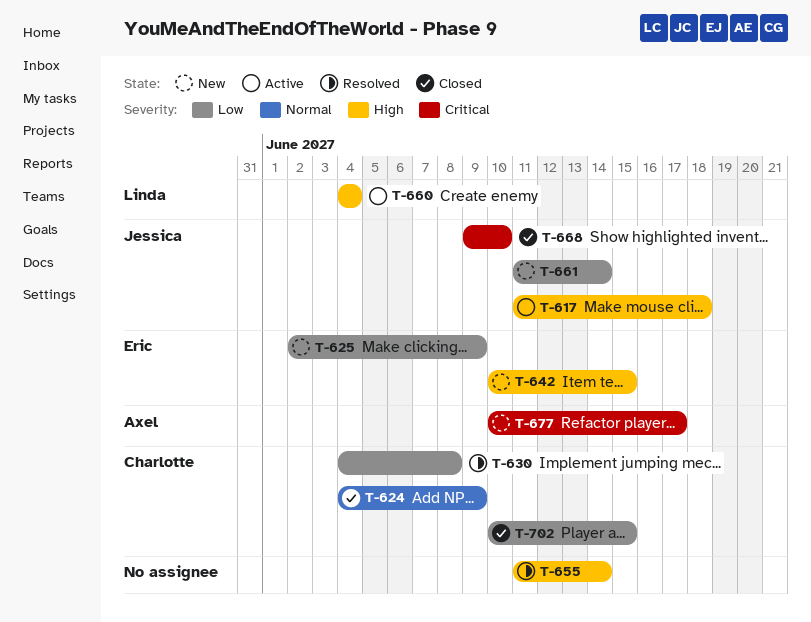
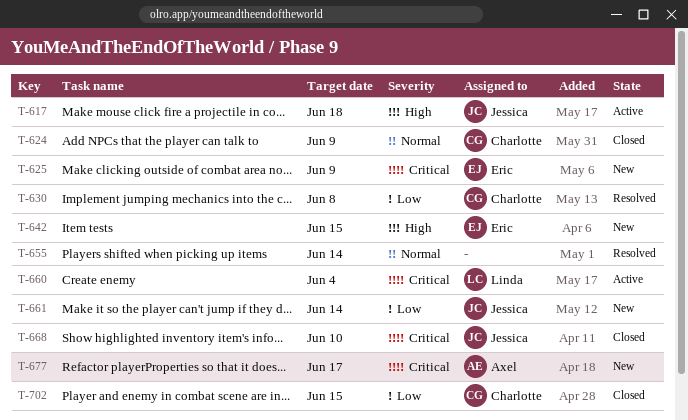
T-625, priority: Low -> Critical
T-655, priority: High -> Normal
T-660, priority: High -> Critical

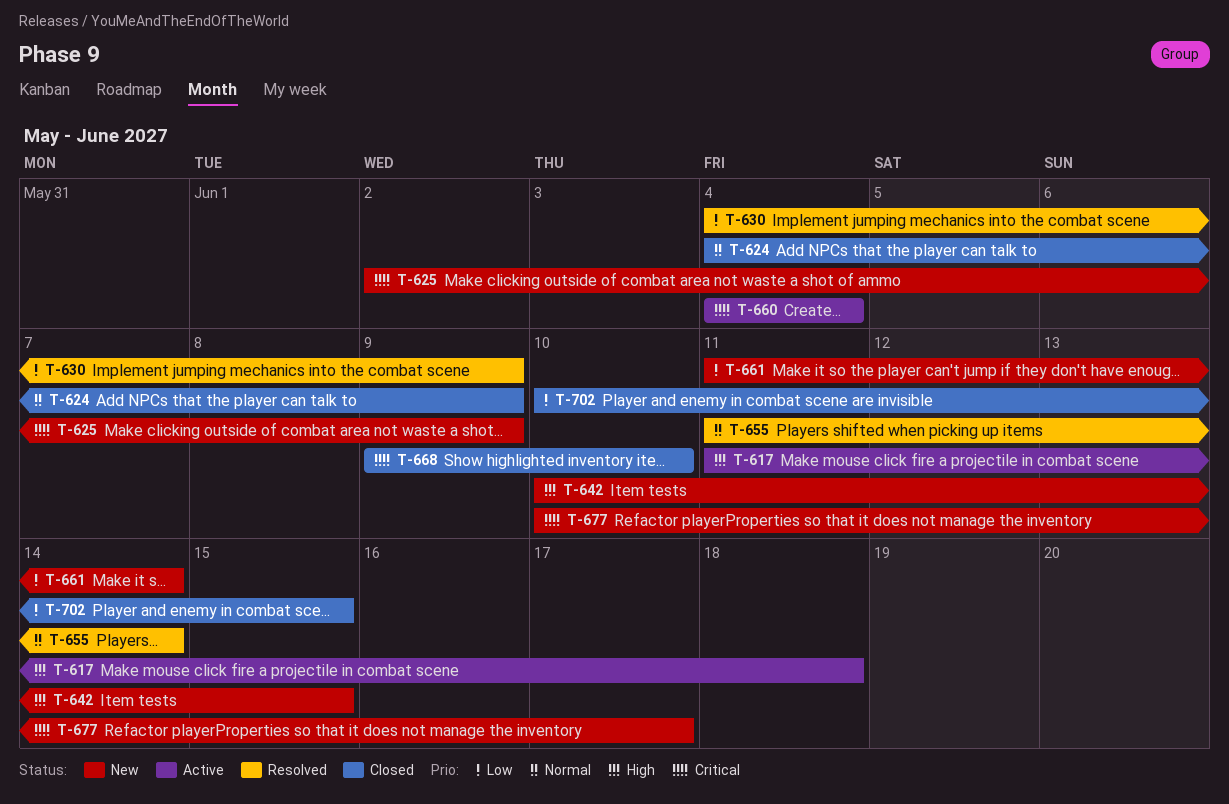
T-630, due: Jun 8 -> Jun 9

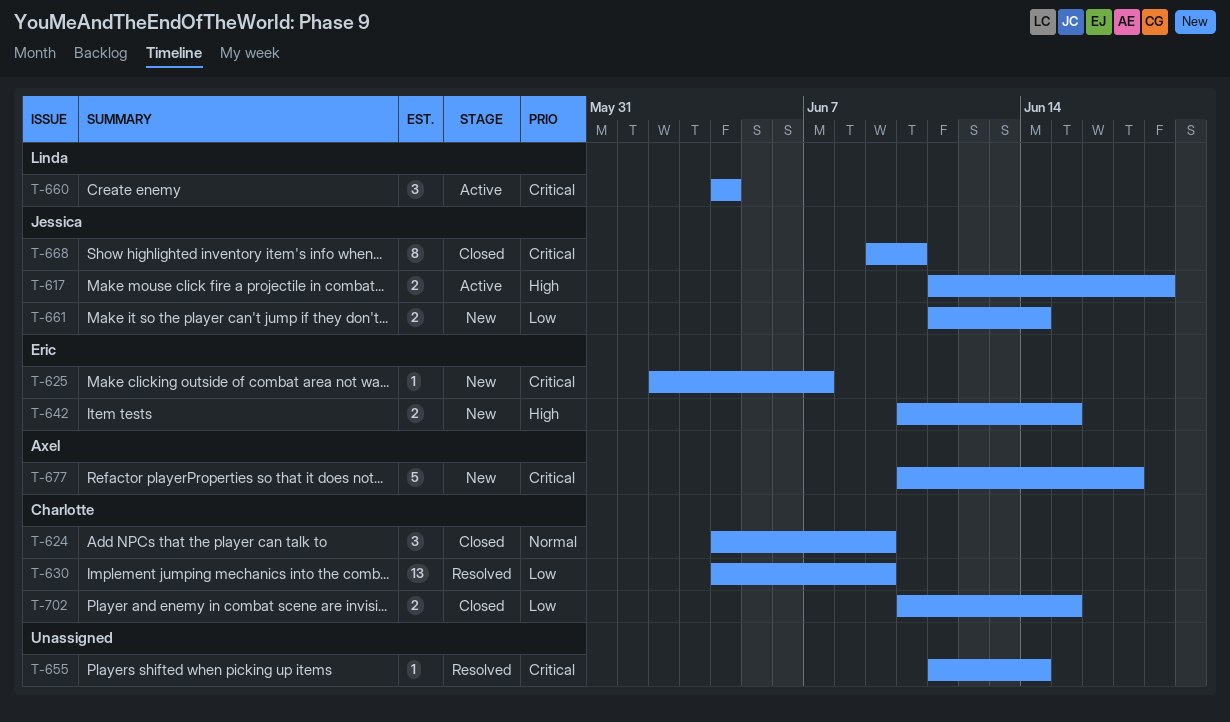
T-625, due: Jun 9 -> Jun 7
T-655, priority: Normal -> Critical

